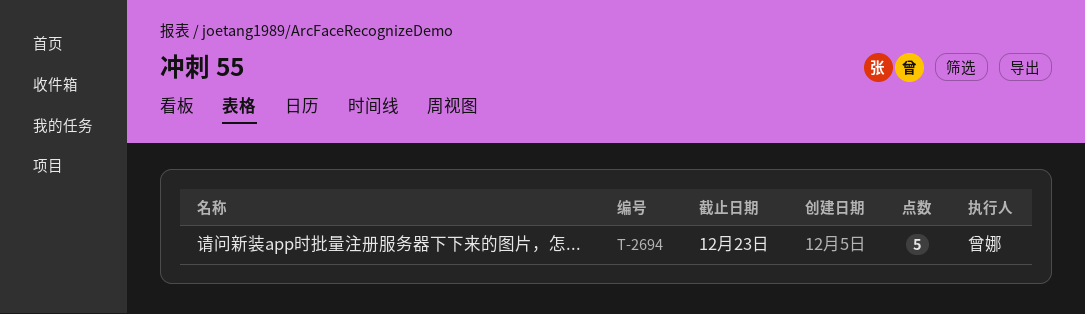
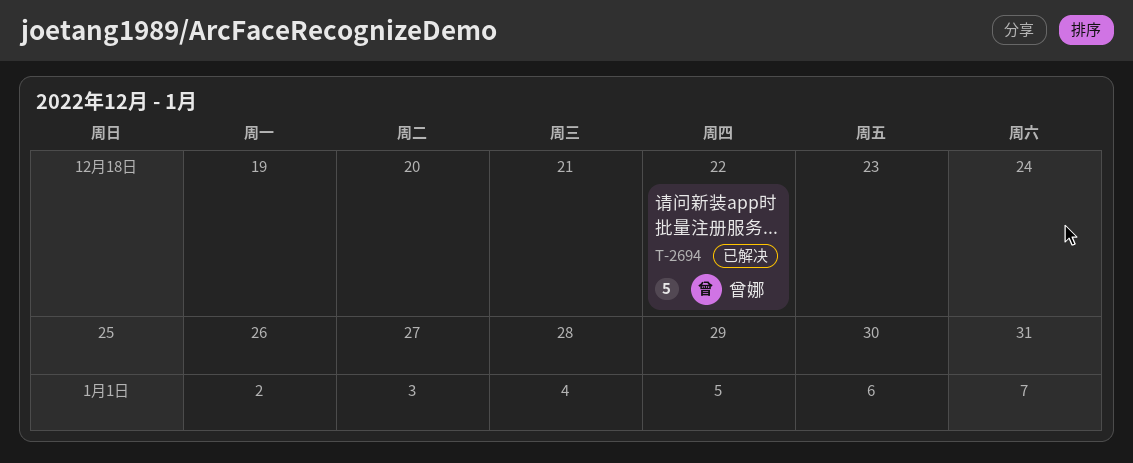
T-2694, due: Dec 23 -> Dec 22

